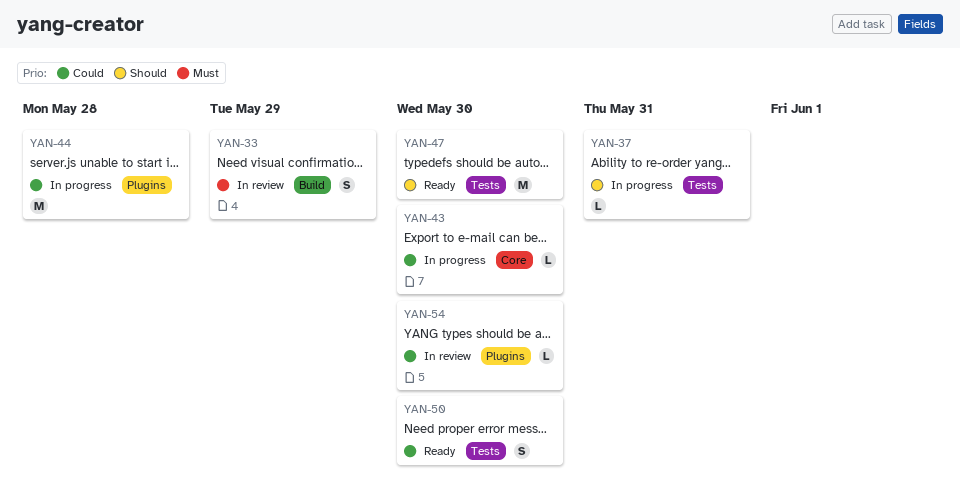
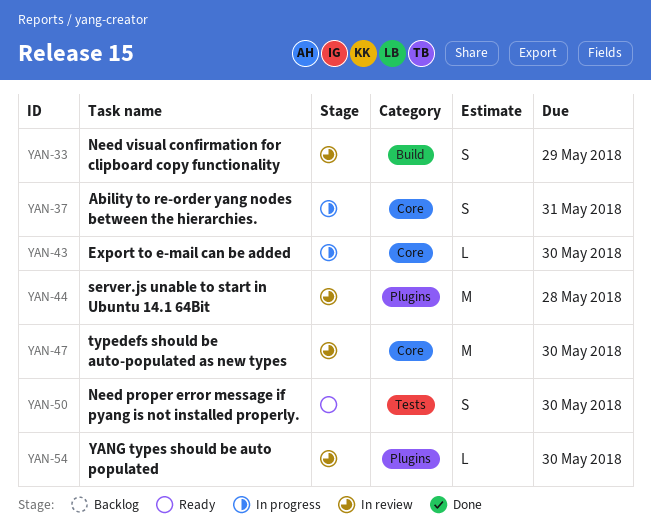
YAN-37, label: Tests -> Core
YAN-37, estimate: L -> S
YAN-44, status: In progress -> In review
YAN-47, status: Ready -> In review
YAN-47, label: Tests -> Core

